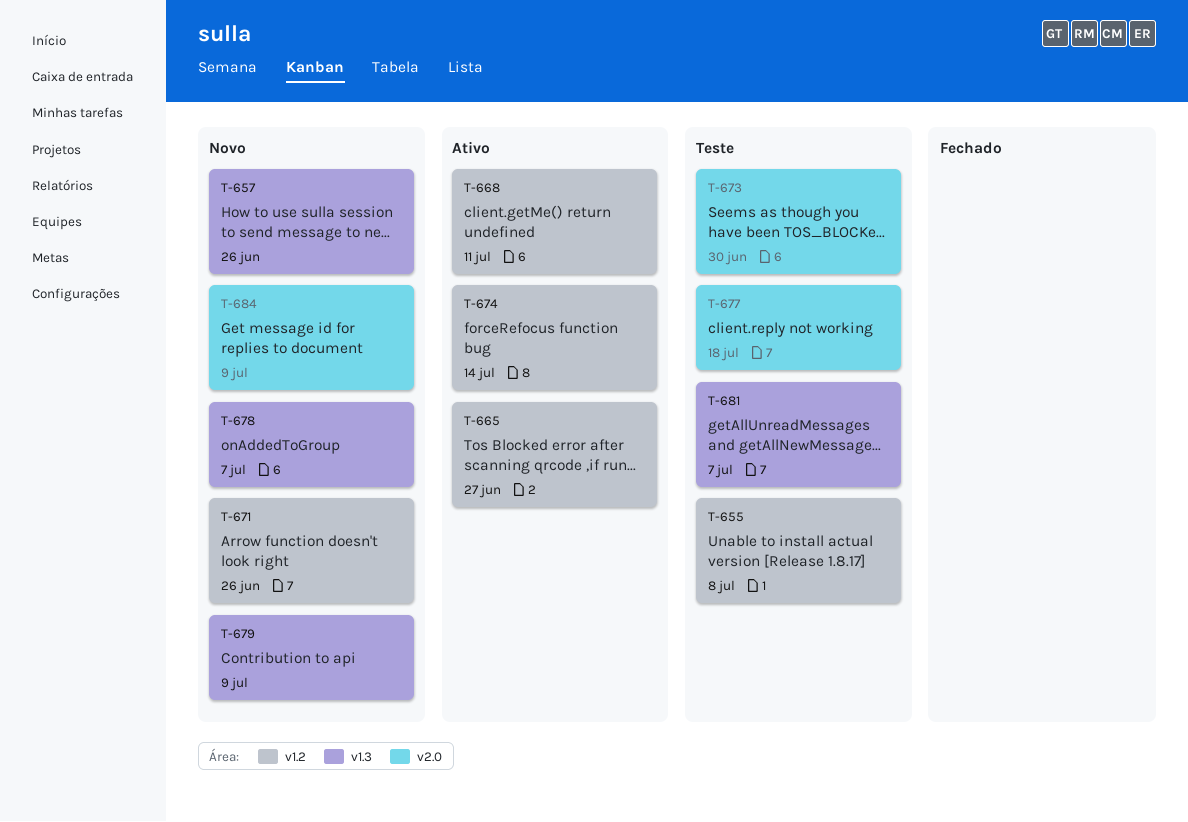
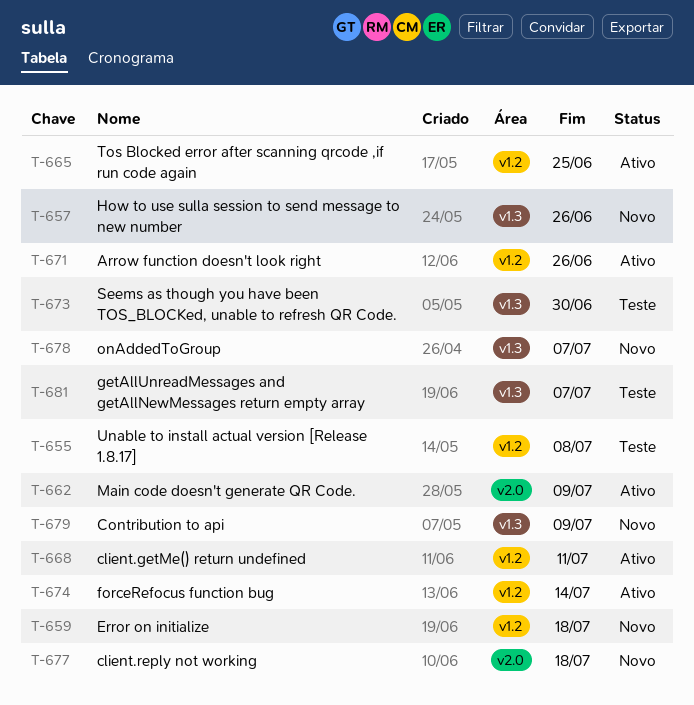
T-659: none -> present
T-662: none -> present
T-665, due: Jun 27 -> Jun 25
T-671, status: Novo -> Ativo
T-673, label: v2.0 -> v1.3
T-677, status: Teste -> Novo
T-684: present -> none

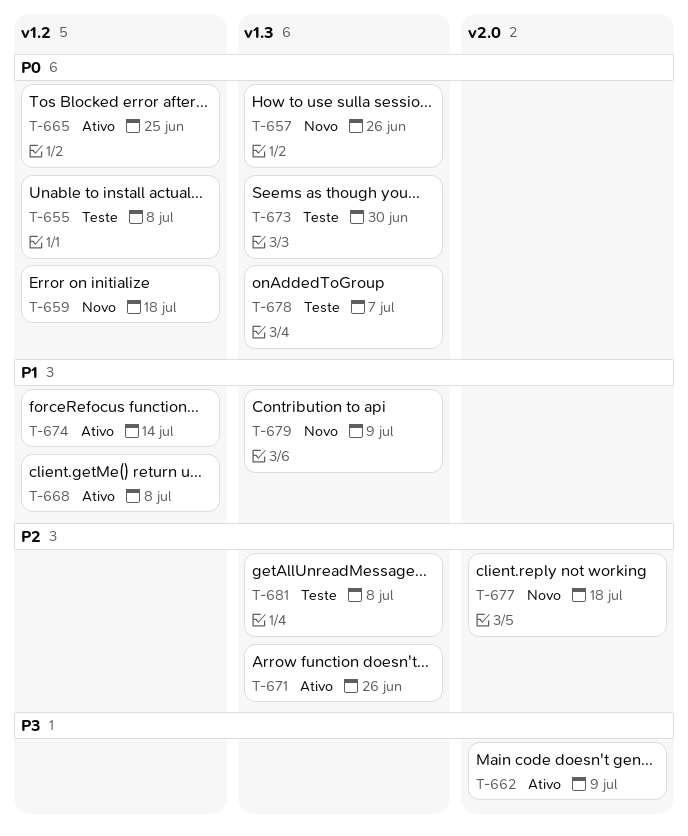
T-668, due: Jul 11 -> Jul 8
T-671, label: v1.2 -> v1.3
T-678, status: Novo -> Teste
T-681, due: Jul 7 -> Jul 8

